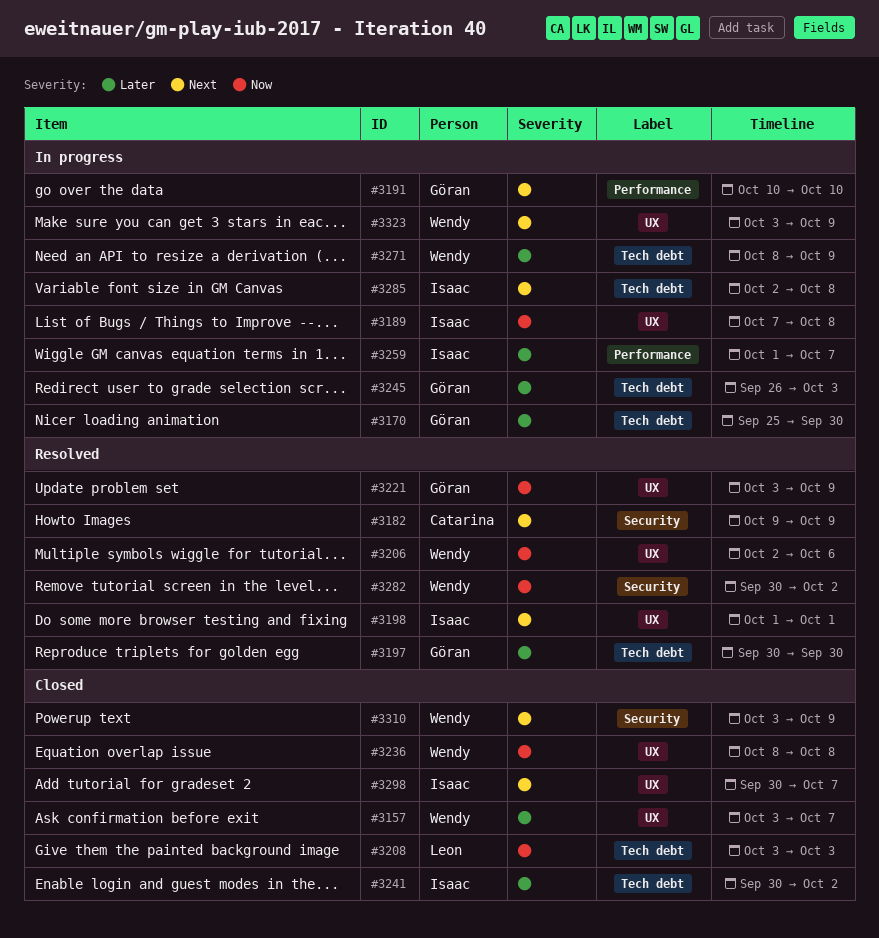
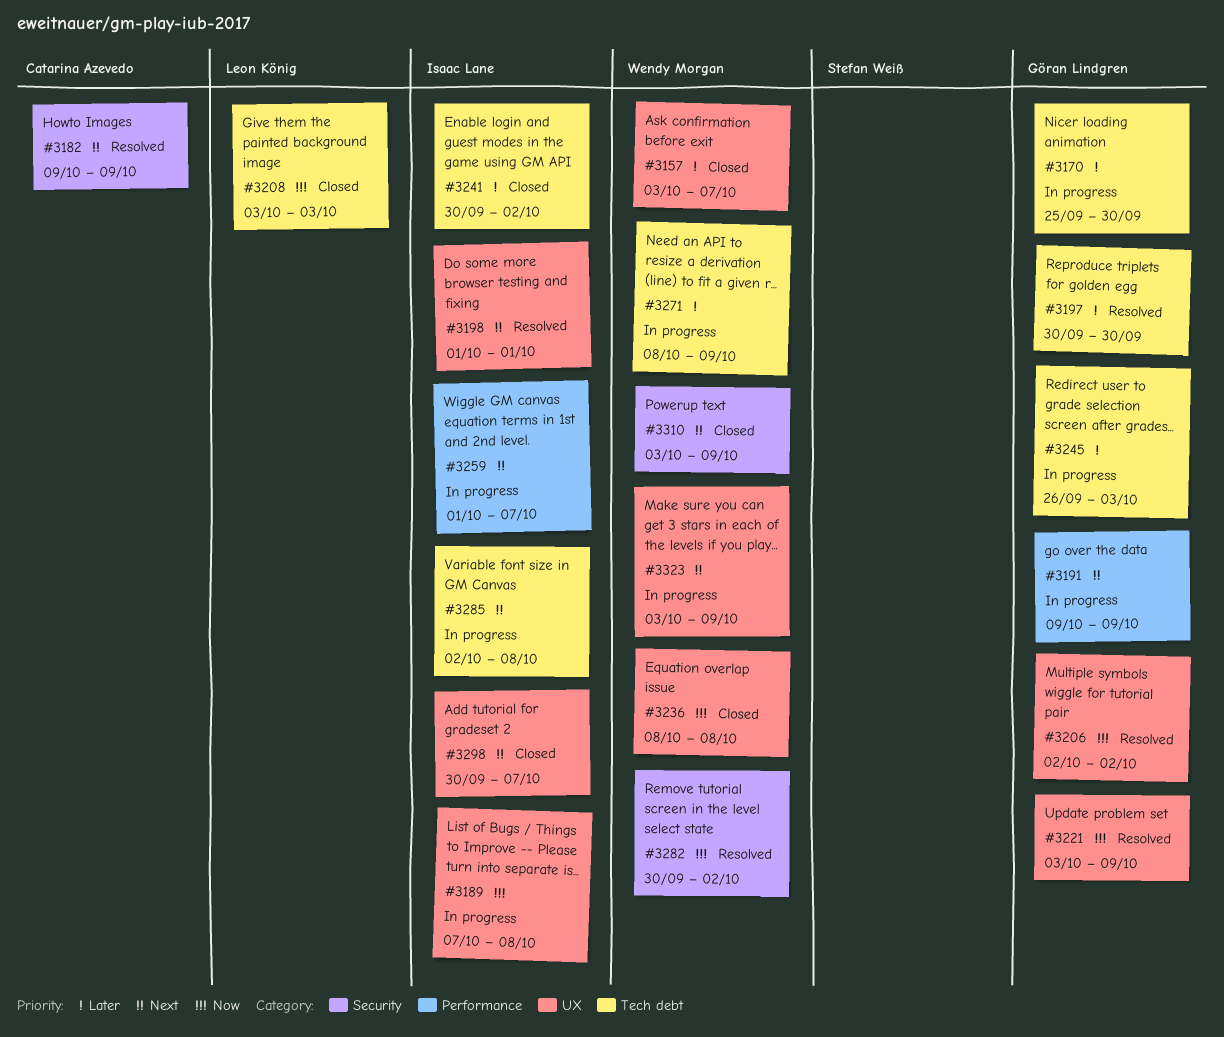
#3191, start: Oct 10 -> Oct 9
#3191, due: Oct 10 -> Oct 9
#3206, owner: Wendy Morgan -> Göran Lindgren
#3206, due: Oct 6 -> Oct 2
#3259, priority: Later -> Next

